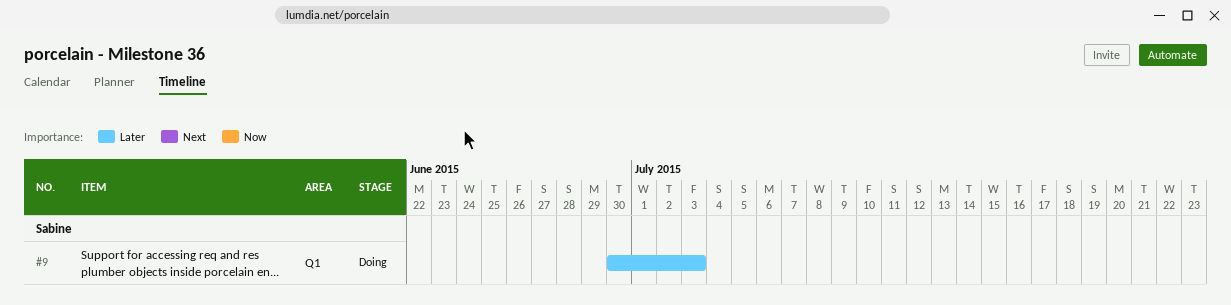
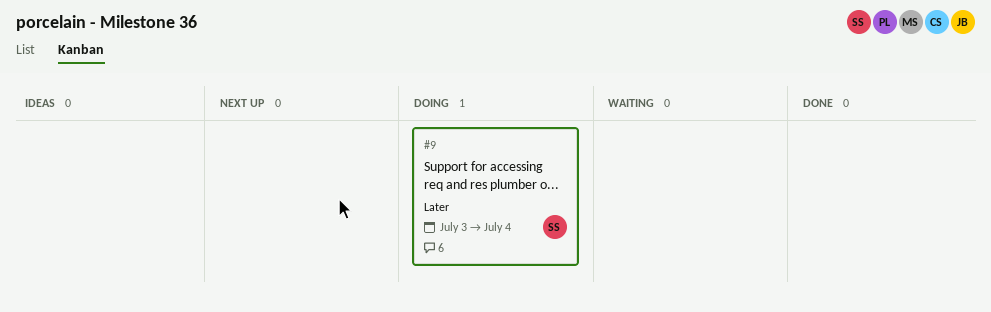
#9, start: Jun 30 -> Jul 3
#9, due: Jul 3 -> Jul 4

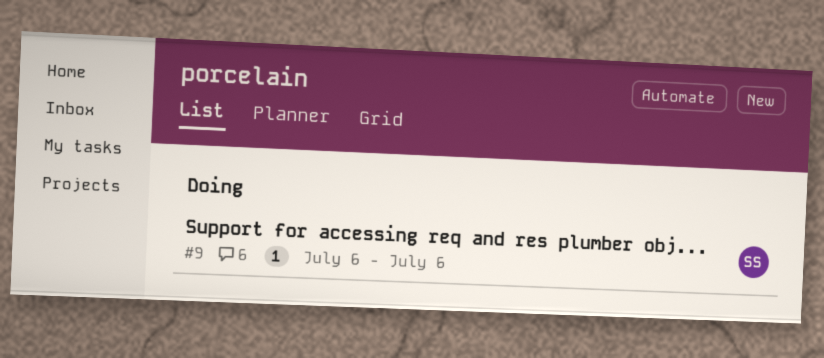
#9, start: Jul 3 -> Jul 6
#9, due: Jul 4 -> Jul 6

